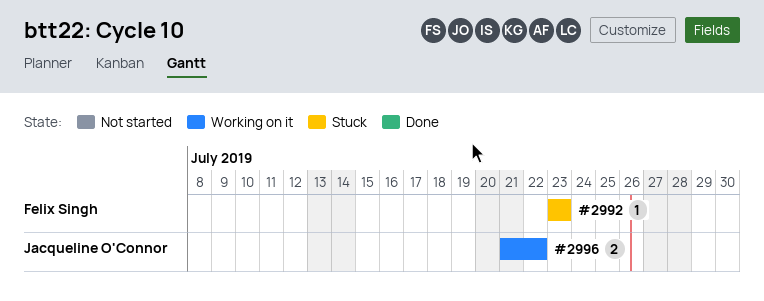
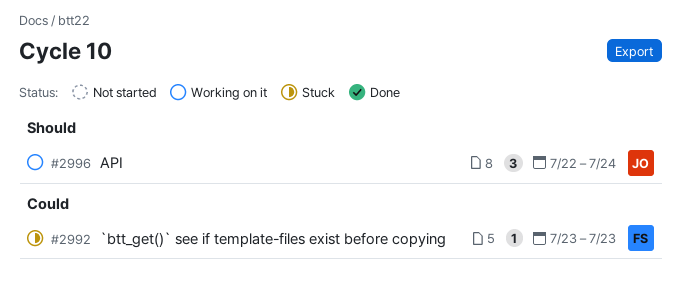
#2996, estimate: 2 -> 3
#2996, start: Jul 21 -> Jul 22
#2996, due: Jul 22 -> Jul 24

